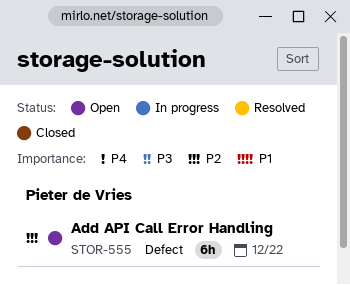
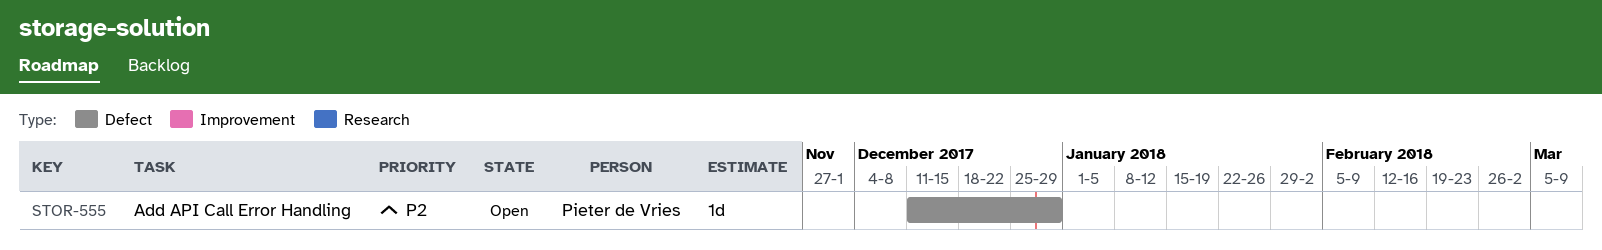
STOR-555, estimate: 6h -> 1d
STOR-555, due: Dec 22 -> Dec 29

